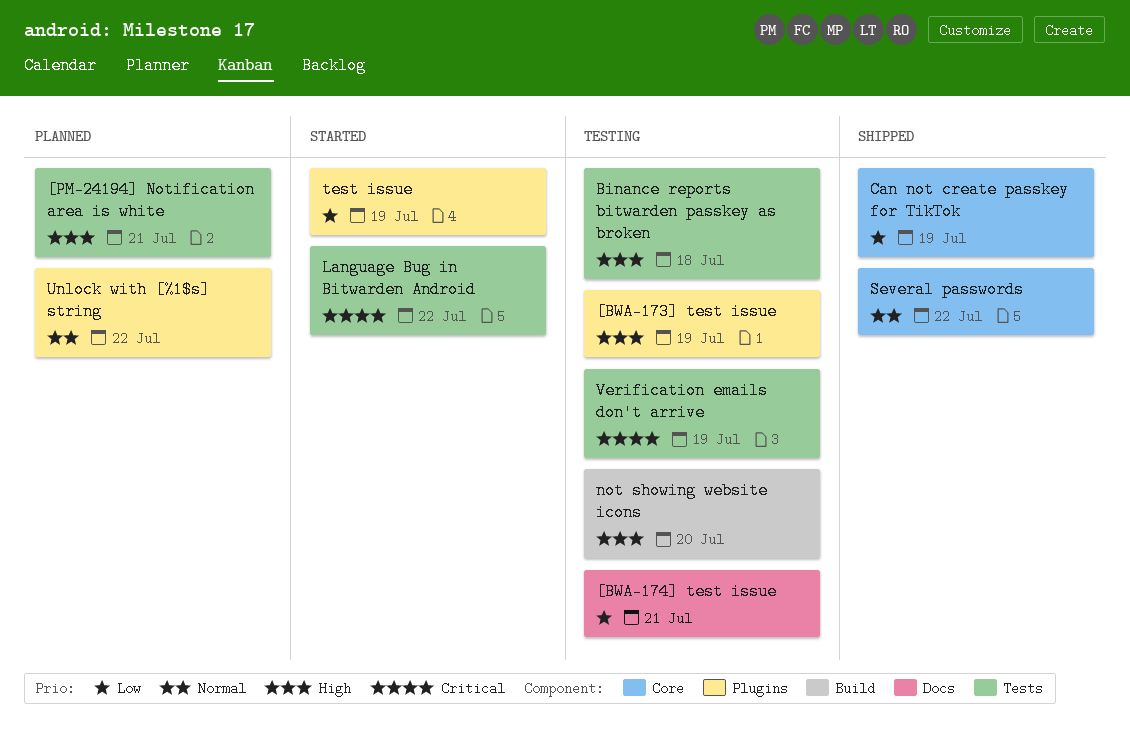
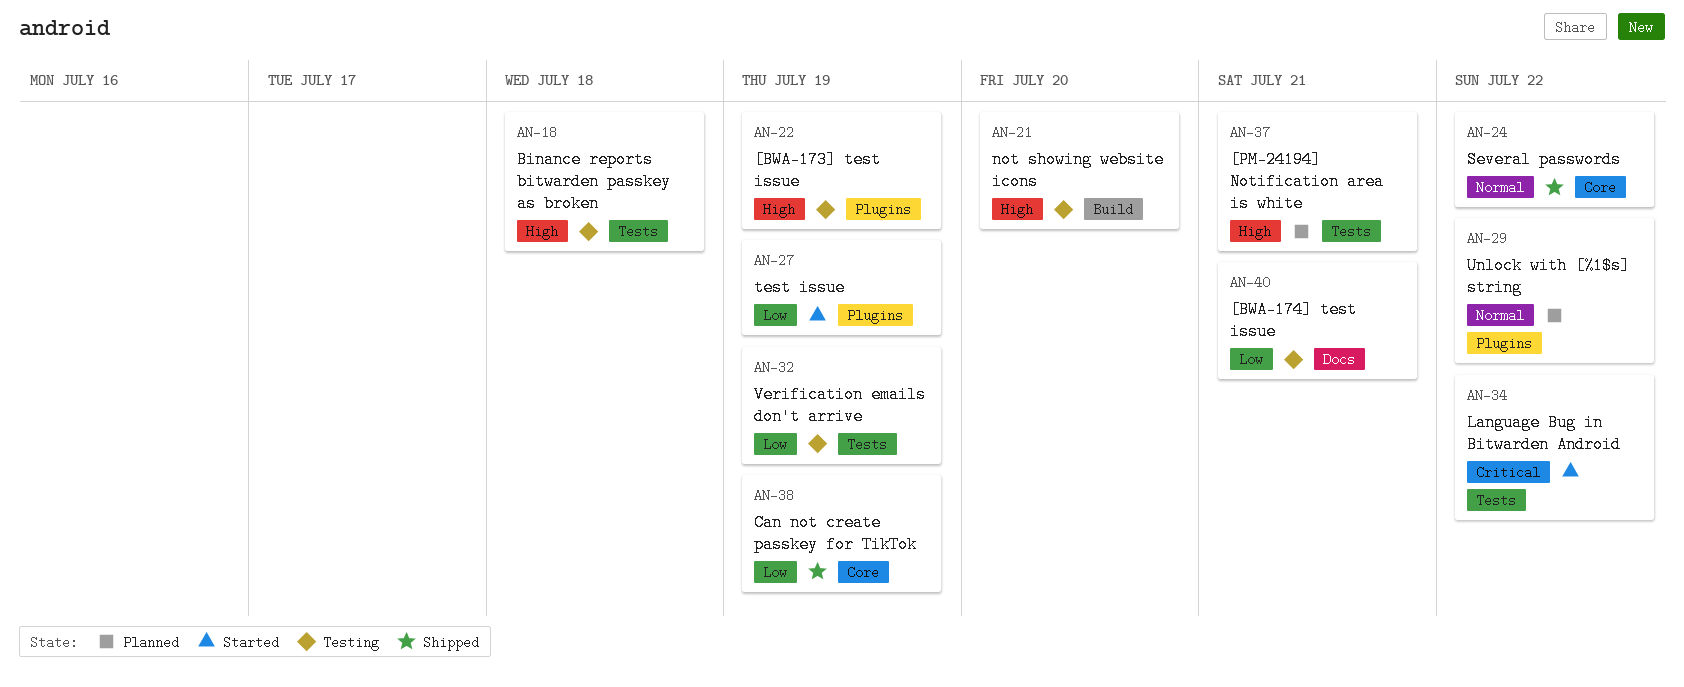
Verification emails don't arrive, priority: Critical -> Low

